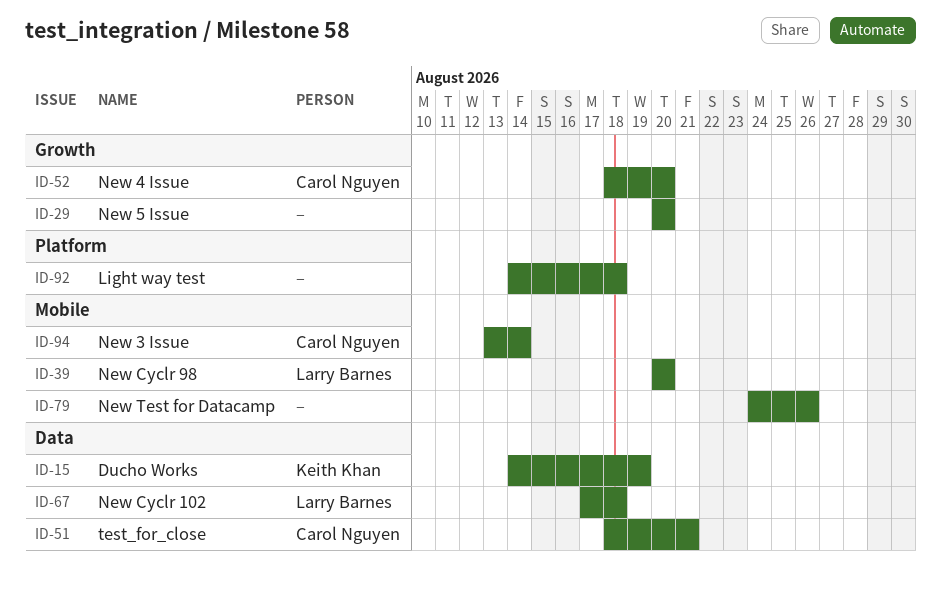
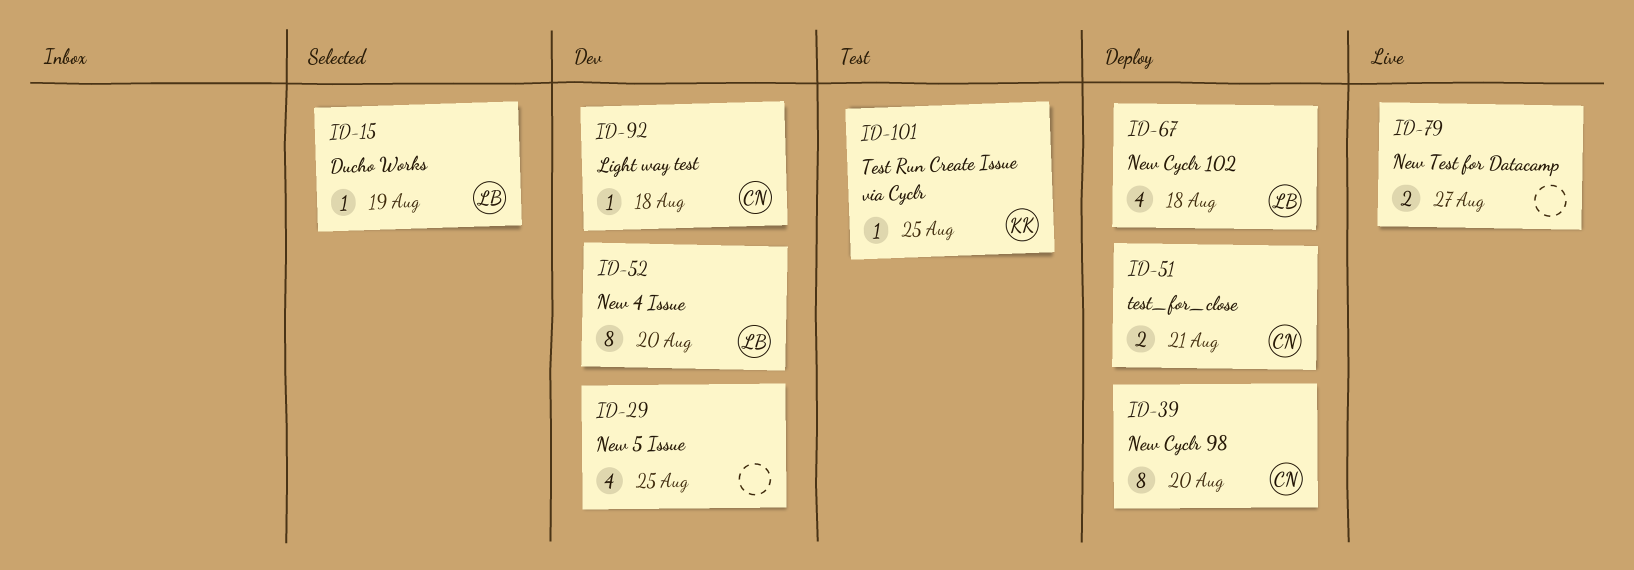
ID-15, owner: Keith Khan -> Larry Barnes
ID-29, due: Aug 20 -> Aug 25
ID-39, owner: Larry Barnes -> Carol Nguyen
ID-52, owner: Carol Nguyen -> Larry Barnes
ID-79, due: Aug 26 -> Aug 27
ID-92, owner: none -> Carol Nguyen
ID-94: present -> none
ID-101: none -> present

